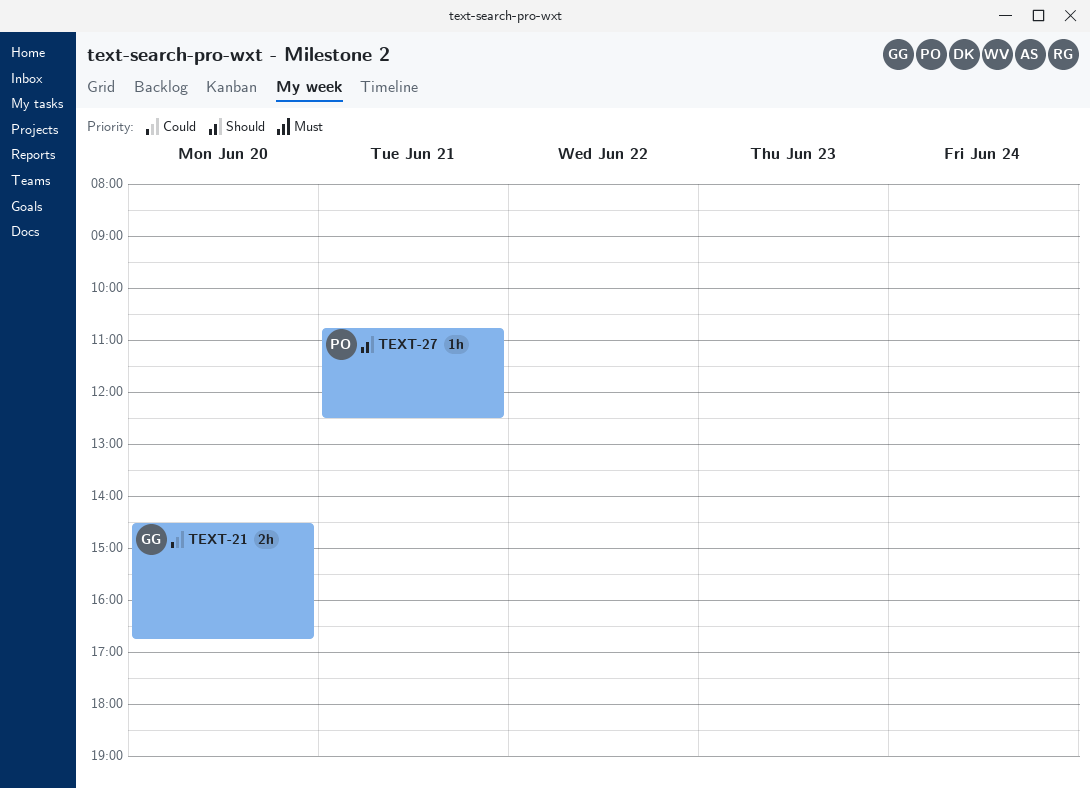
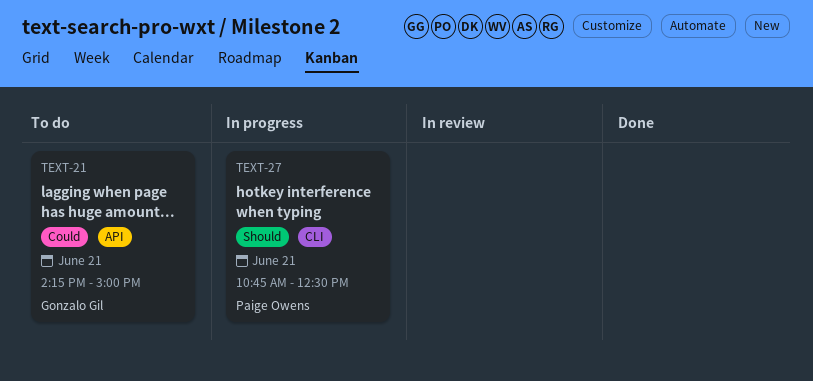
TEXT-21, day: Jun 20 -> Jun 21
TEXT-21, begins: 14:30 -> 14:15
TEXT-21, ends: 16:45 -> 15:00

